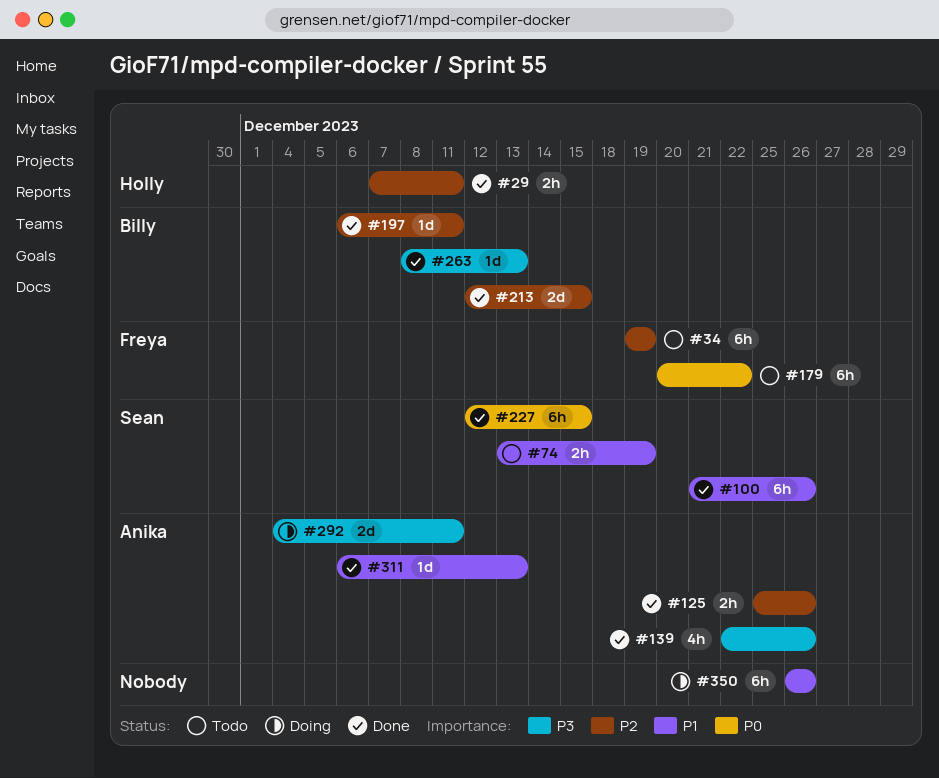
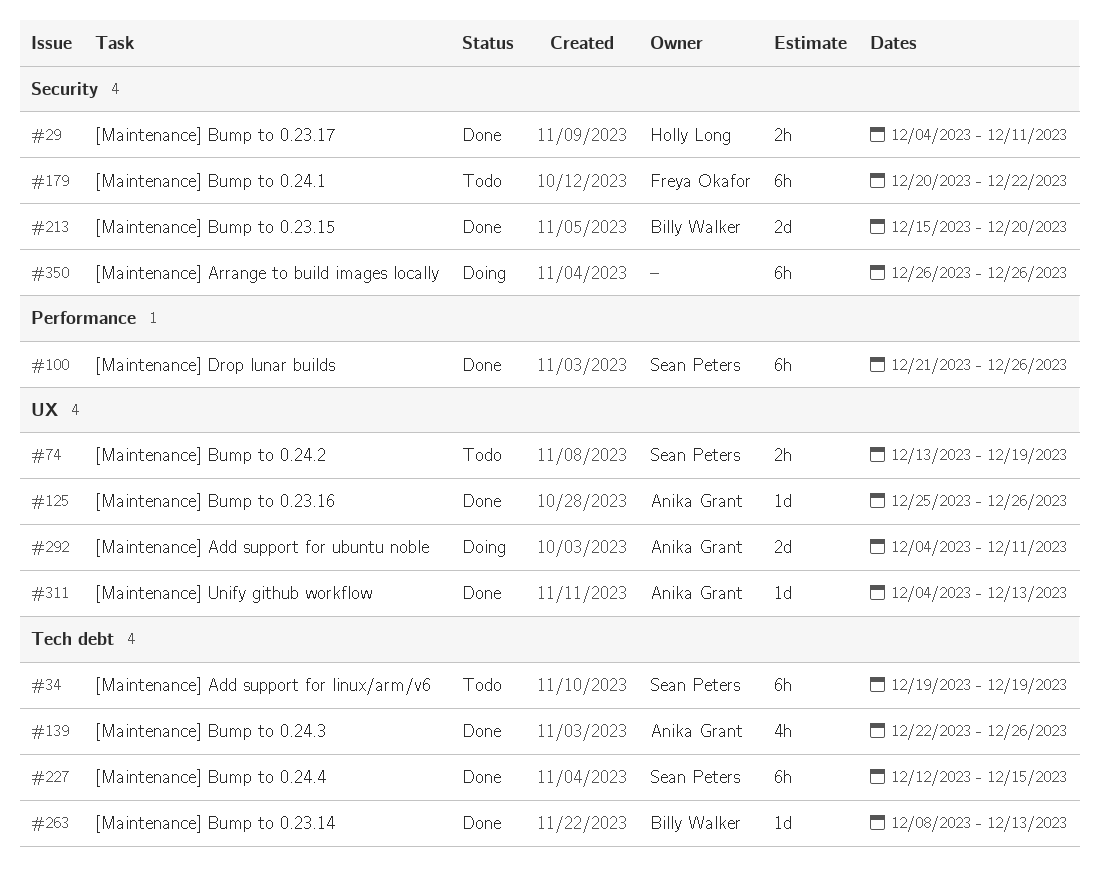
#29, start: Dec 7 -> Dec 4
#34, owner: Freya Okafor -> Sean Peters
#125, estimate: 2h -> 1d
#197: present -> none
#213, start: Dec 12 -> Dec 15
#213, due: Dec 15 -> Dec 20
#311, start: Dec 6 -> Dec 4

